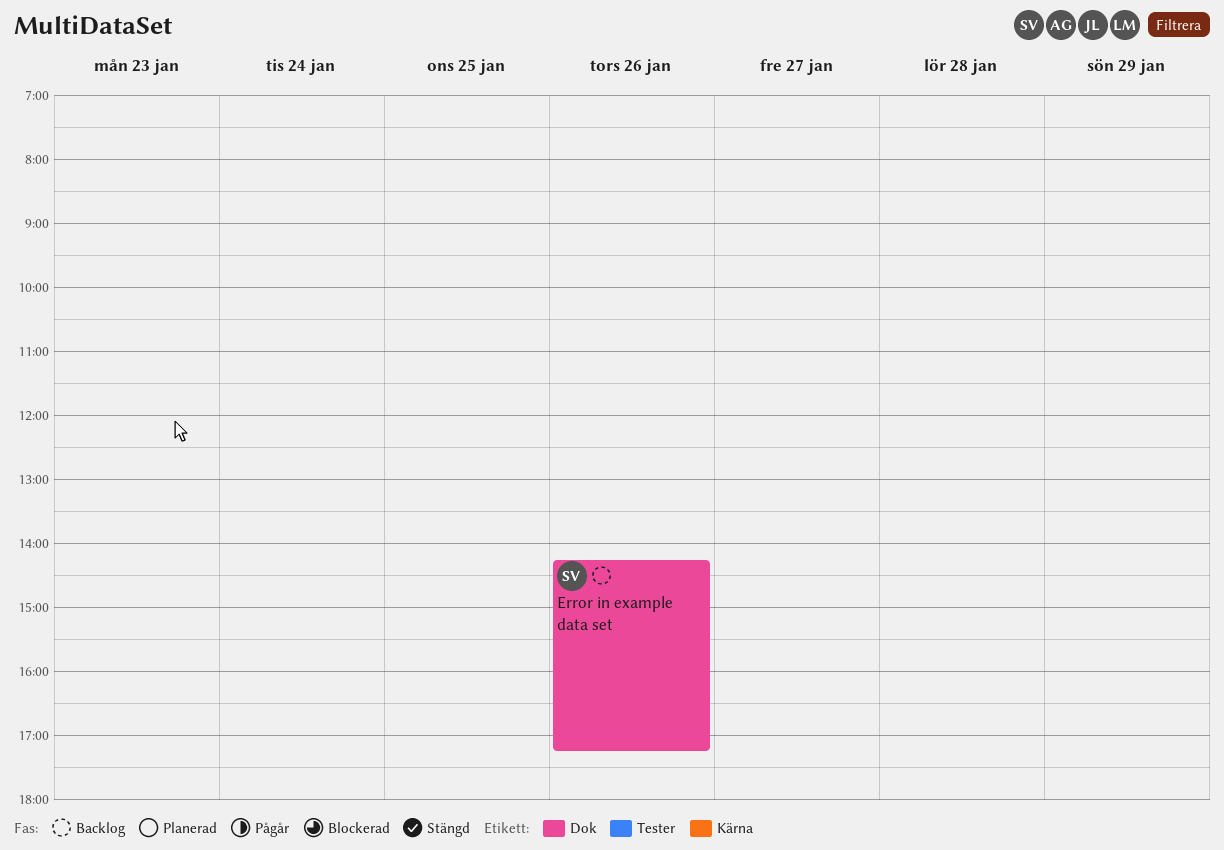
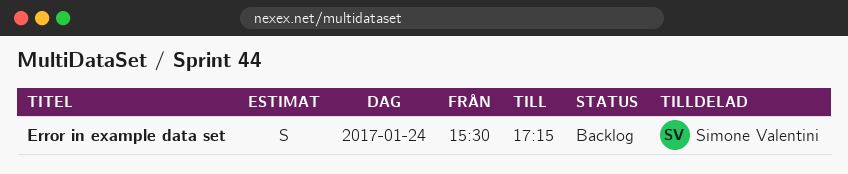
Error in example data set, day: Jan 26 -> Jan 24
Error in example data set, begins: 14:15 -> 15:30

